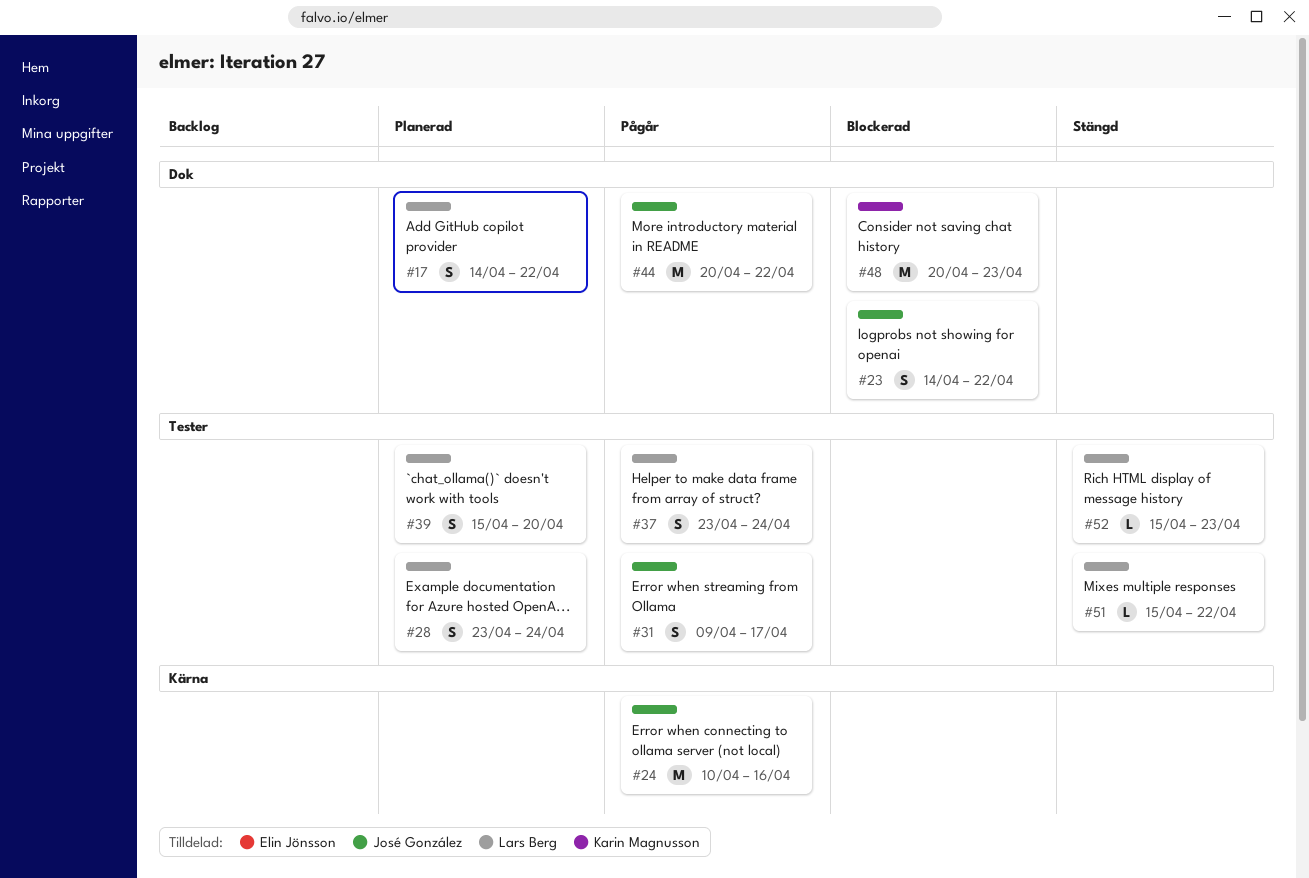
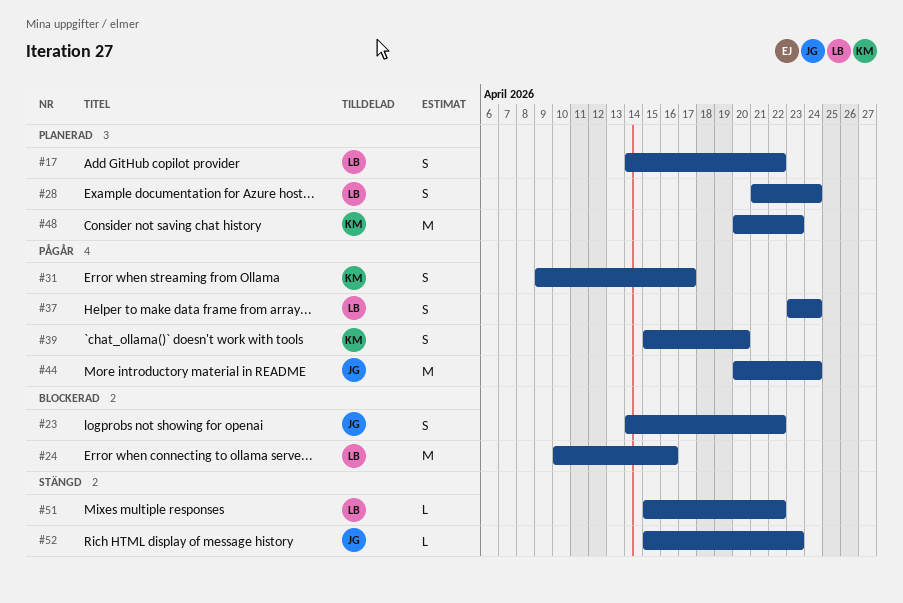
#24, status: Pågår -> Blockerad
#24, owner: José González -> Lars Berg
#28, start: Apr 23 -> Apr 21
#31, owner: José González -> Karin Magnusson
#39, status: Planerad -> Pågår
#39, owner: Lars Berg -> Karin Magnusson
#44, due: Apr 22 -> Apr 24
#48, status: Blockerad -> Planerad
#52, owner: Lars Berg -> José González

